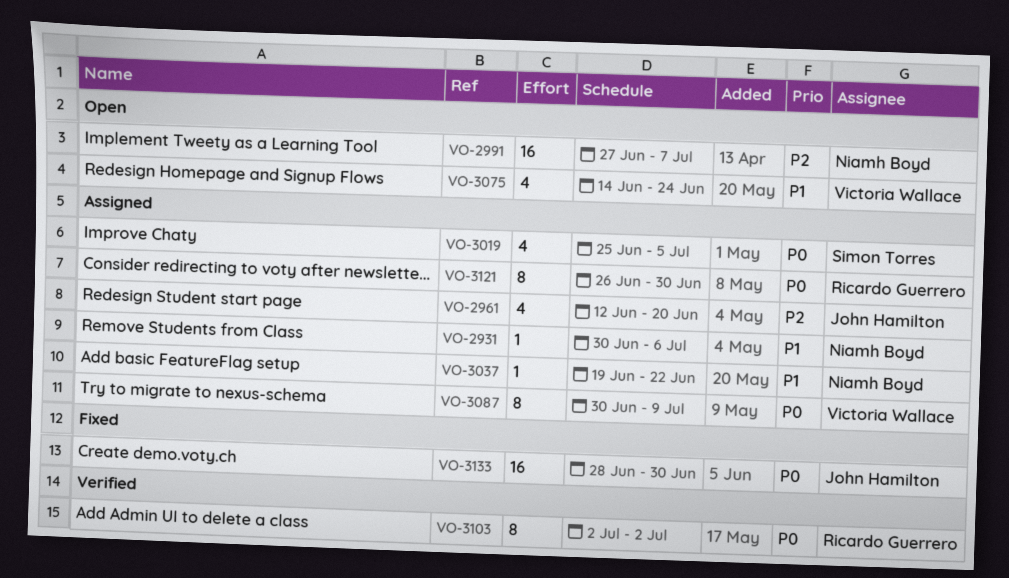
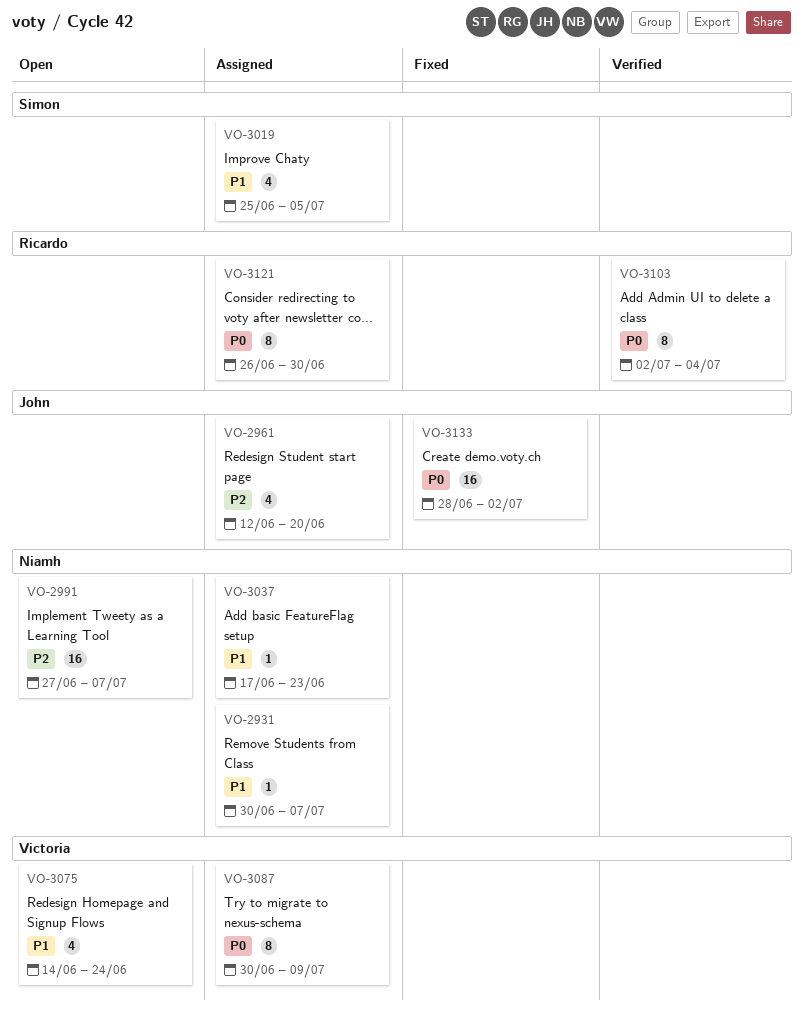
VO-2931, due: Jul 6 -> Jul 7
VO-3019, priority: P0 -> P1
VO-3037, start: Jun 19 -> Jun 17
VO-3037, due: Jun 22 -> Jun 23
VO-3103, due: Jul 2 -> Jul 4
VO-3133, due: Jun 30 -> Jul 2

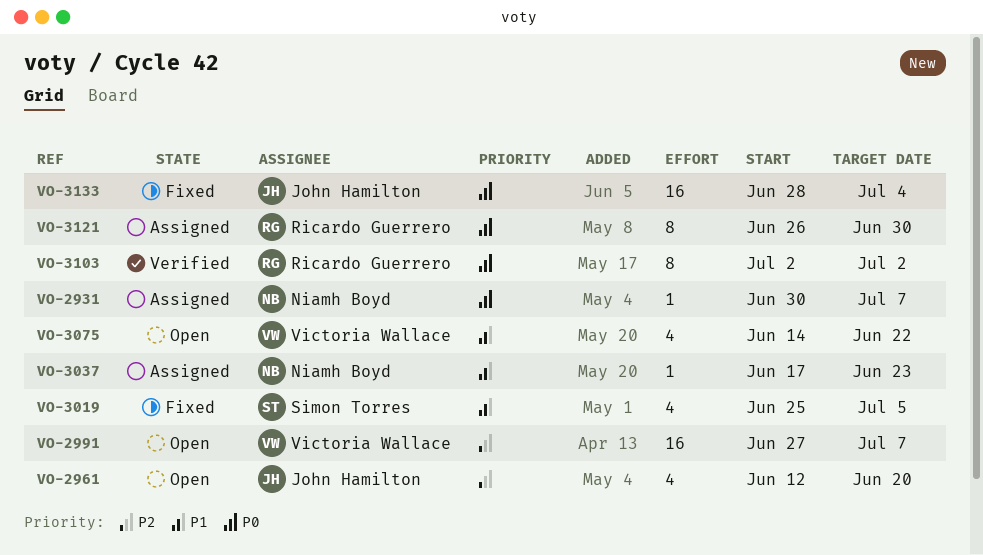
VO-2931, priority: P1 -> P0
VO-2961, status: Assigned -> Open
VO-2991, owner: Niamh Boyd -> Victoria Wallace
VO-3019, status: Assigned -> Fixed
VO-3075, due: Jun 24 -> Jun 22
VO-3087: present -> none
VO-3103, due: Jul 4 -> Jul 2
VO-3133, due: Jul 2 -> Jul 4

